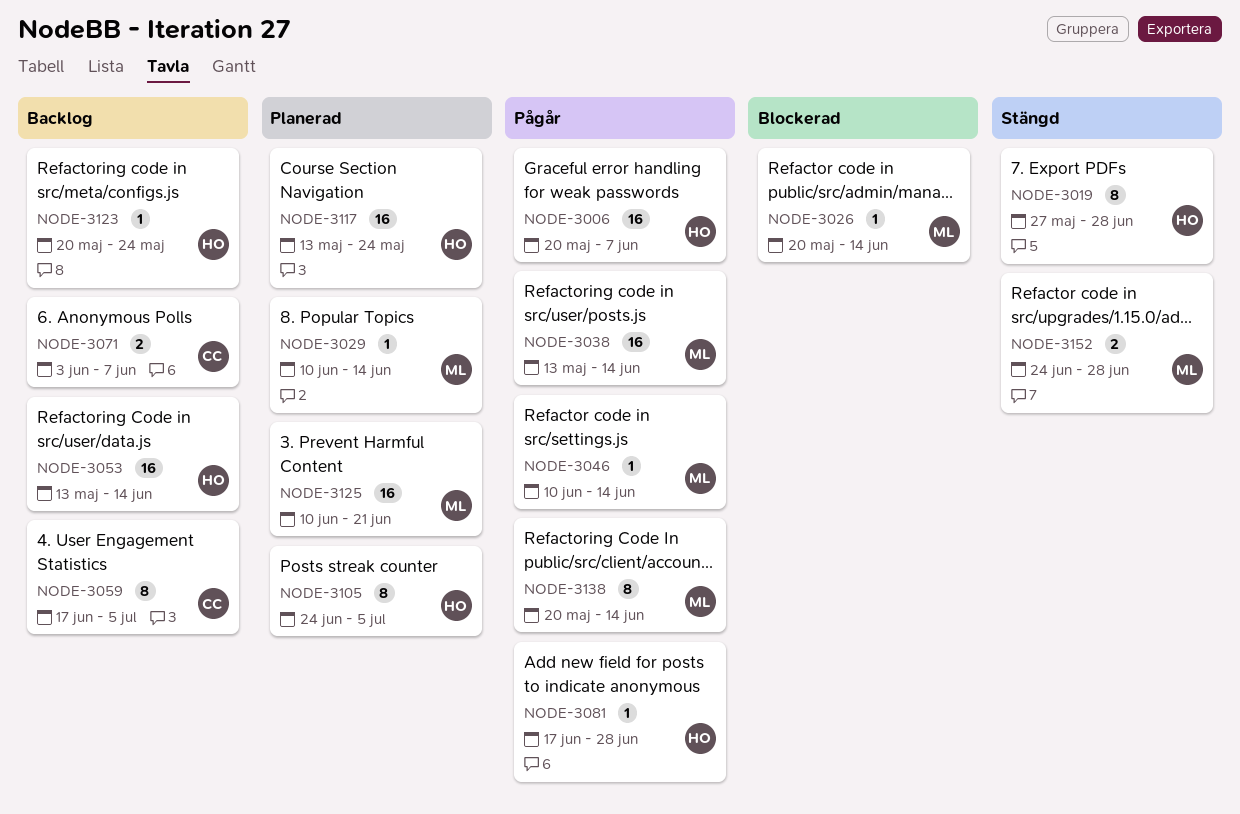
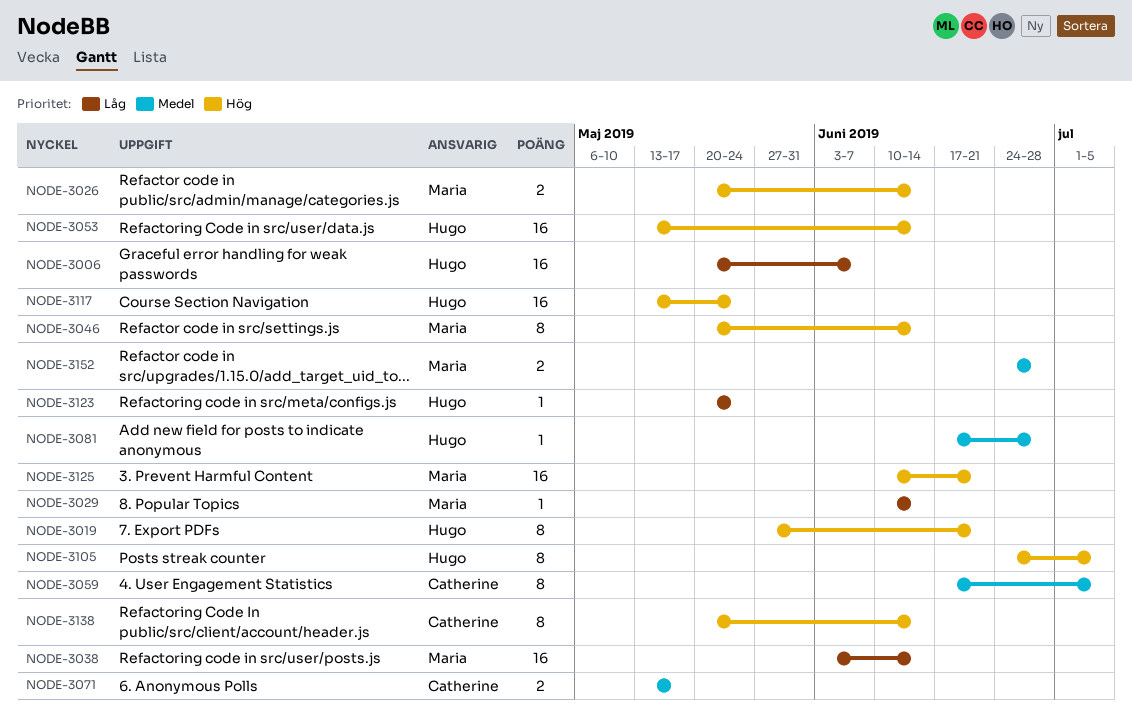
NODE-3019, due: Jun 28 -> Jun 21
NODE-3026, estimate: 1 -> 2
NODE-3038, start: May 13 -> Jun 3
NODE-3046, estimate: 1 -> 8
NODE-3046, start: Jun 10 -> May 20
NODE-3071, start: Jun 3 -> May 13
NODE-3071, due: Jun 7 -> May 17
NODE-3138, owner: Maria -> Catherine

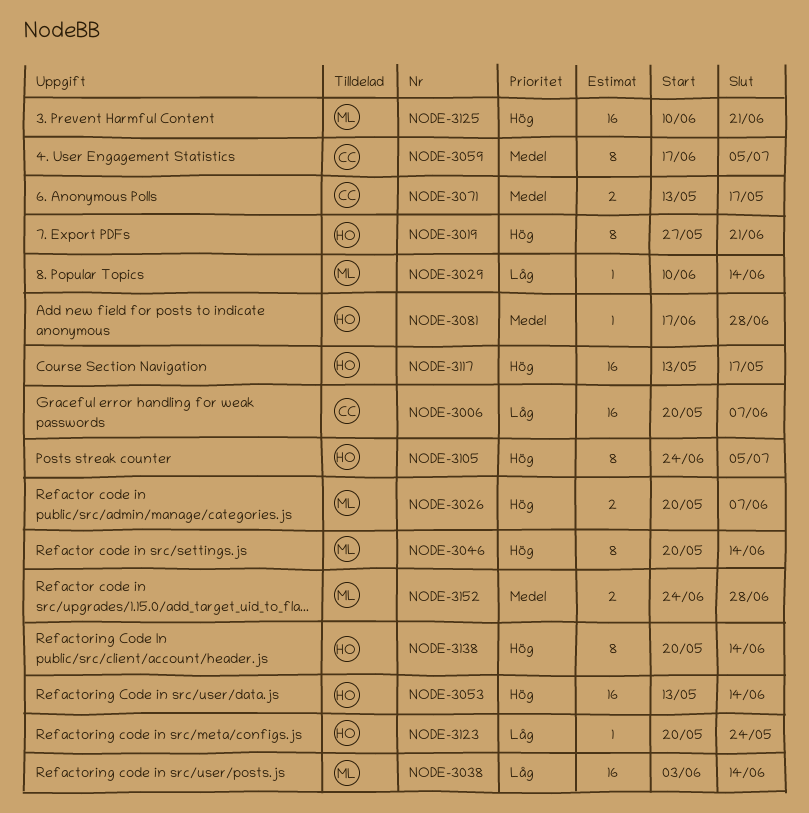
NODE-3006, owner: Hugo -> Catherine
NODE-3026, due: Jun 14 -> Jun 7
NODE-3117, due: May 24 -> May 17
NODE-3138, owner: Catherine -> Hugo

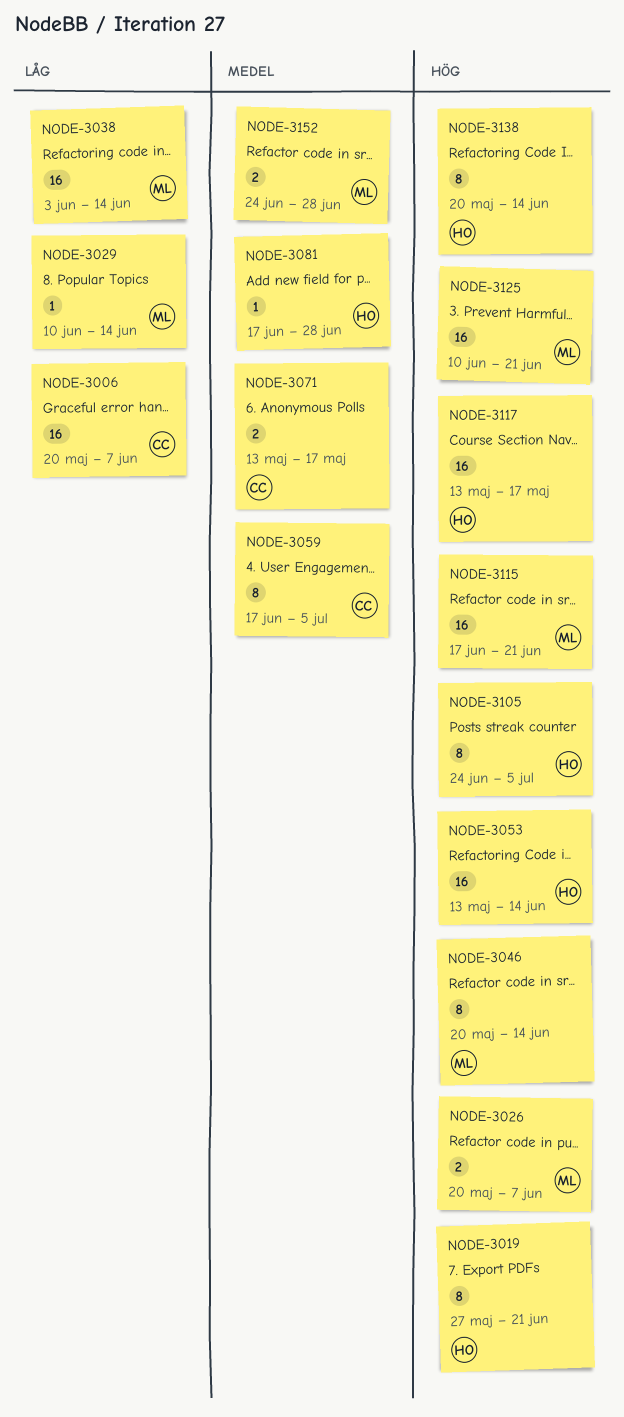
NODE-3115: none -> present
NODE-3123: present -> none

